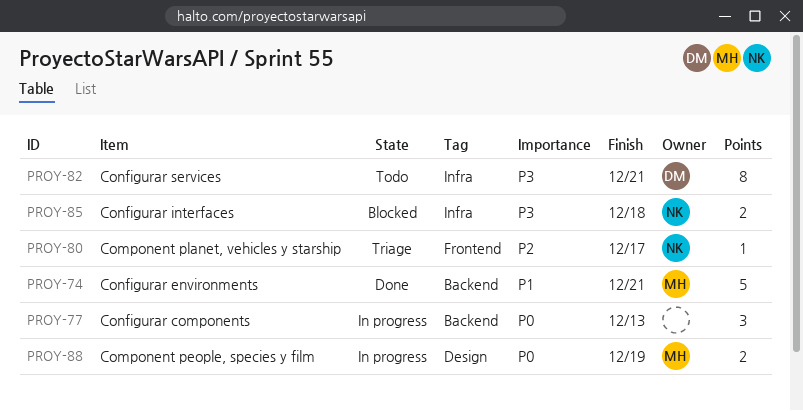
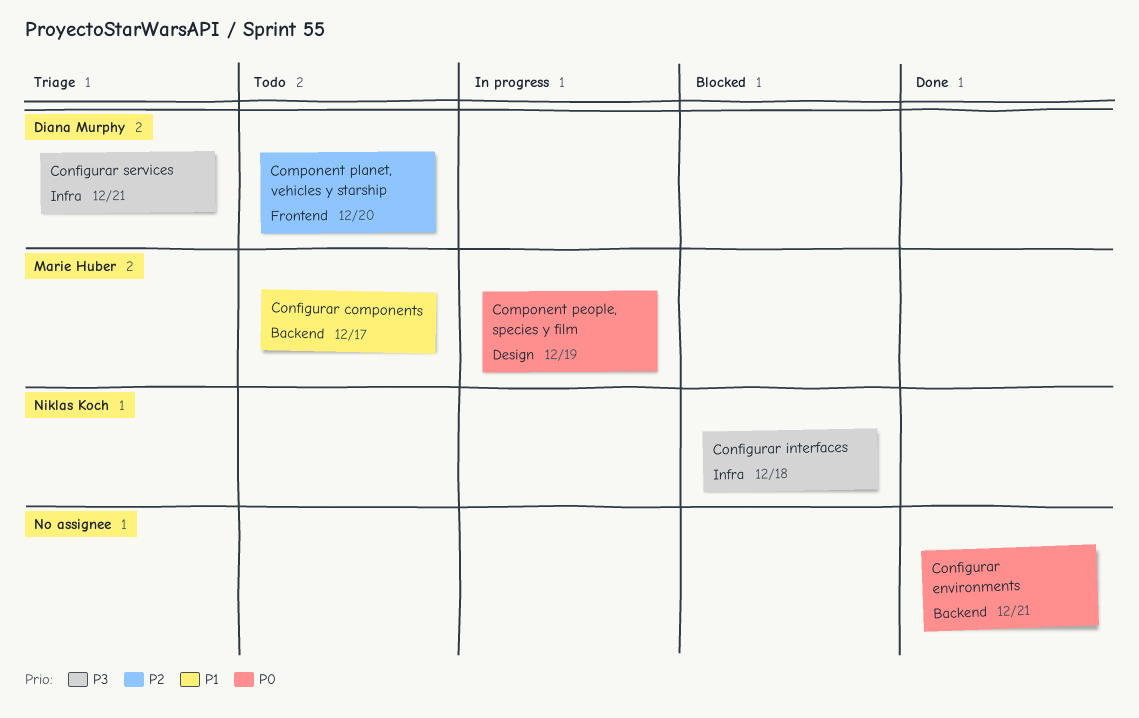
Component planet, vehicles y starship, status: Triage -> Todo
Component planet, vehicles y starship, owner: Niklas Koch -> Diana Murphy
Component planet, vehicles y starship, due: Dec 17 -> Dec 20
Configurar components, status: In progress -> Todo
Configurar components, owner: none -> Marie Huber
Configurar components, priority: P0 -> P1
Configurar components, due: Dec 13 -> Dec 17
Configurar environments, owner: Marie Huber -> none
Configurar environments, priority: P1 -> P0
Configurar services, status: Todo -> Triage

